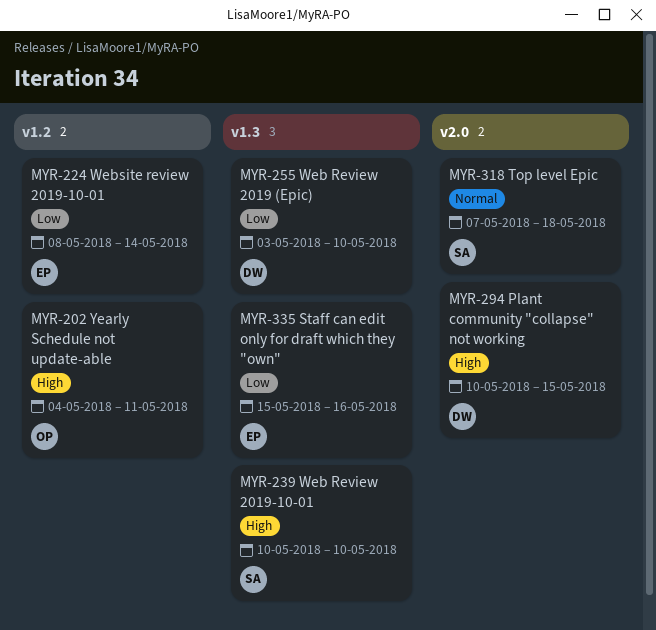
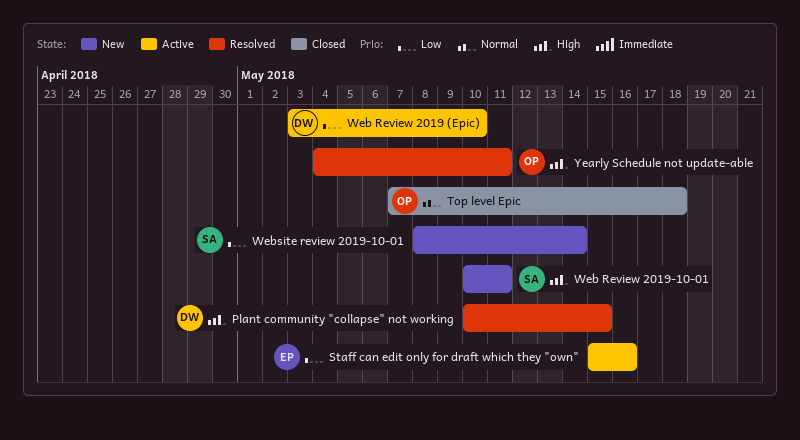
Top level Epic, owner: SA -> OP
Web Review 2019-10-01, due: May 10 -> May 11
Website review 2019-10-01, owner: EP -> SA

